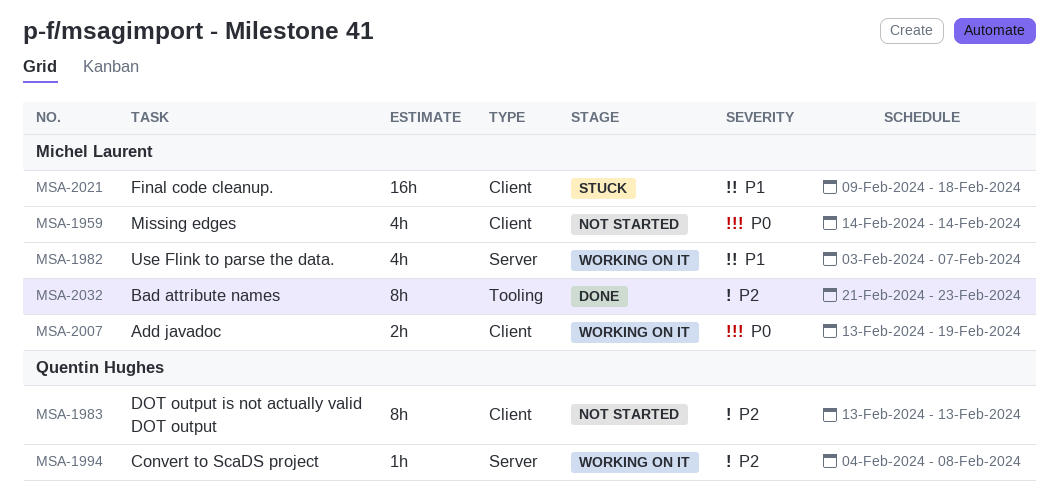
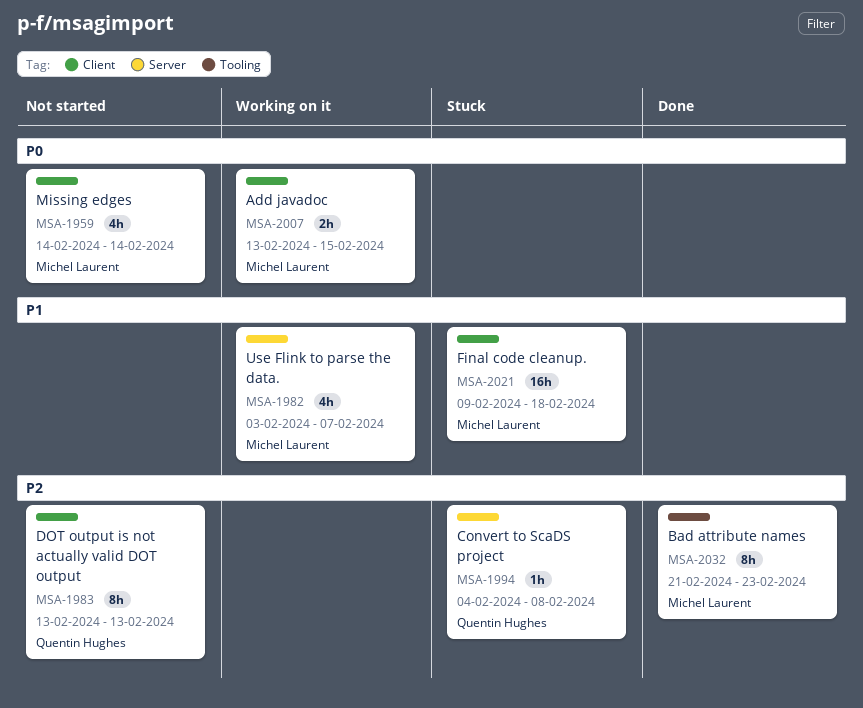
MSA-1994, status: Working on it -> Stuck
MSA-2007, due: Feb 19 -> Feb 15

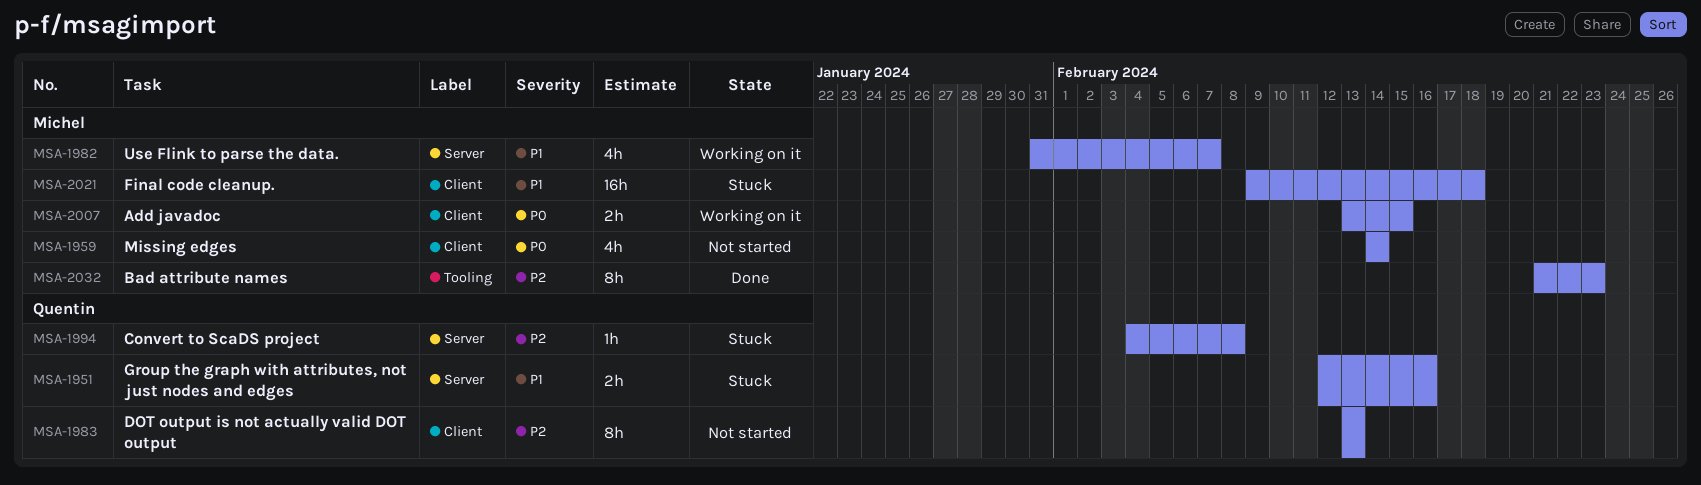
MSA-1951: none -> present
MSA-1982, start: Feb 3 -> Jan 31

